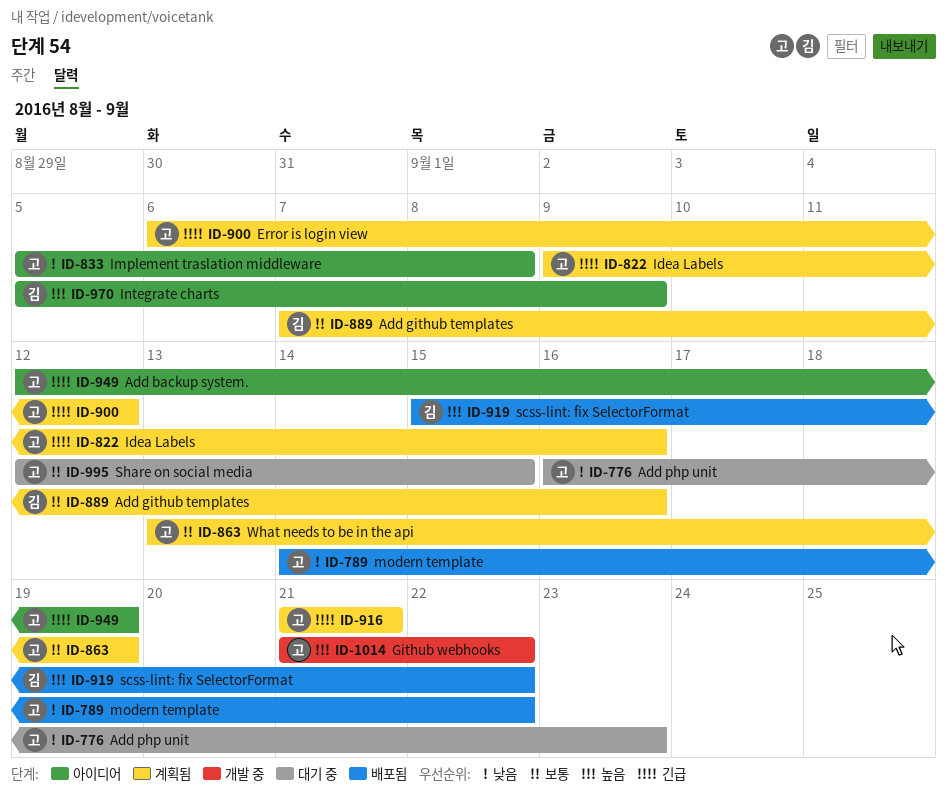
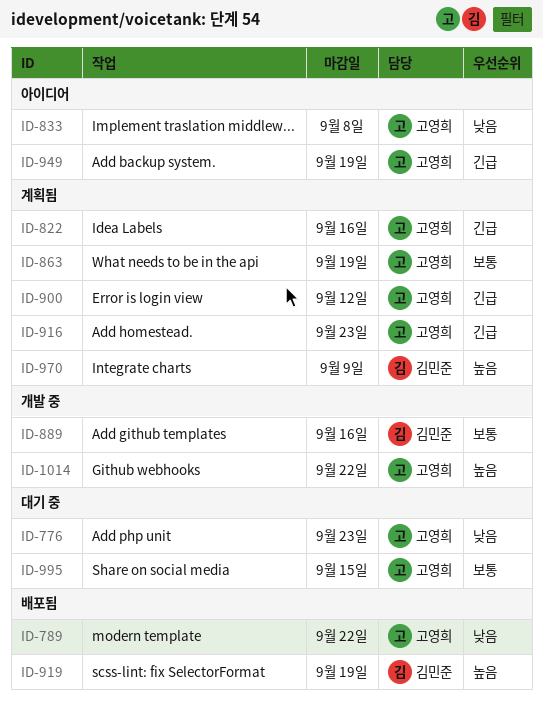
ID-889, status: 계획됨 -> 개발 중
ID-916, due: Sep 21 -> Sep 23
ID-919, due: Sep 22 -> Sep 19
ID-970, status: 아이디어 -> 계획됨

